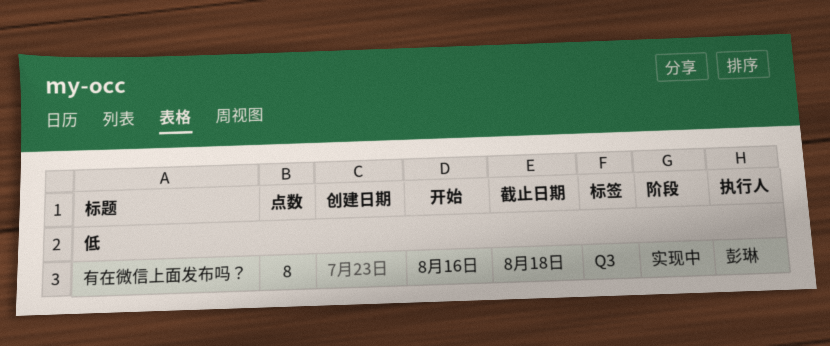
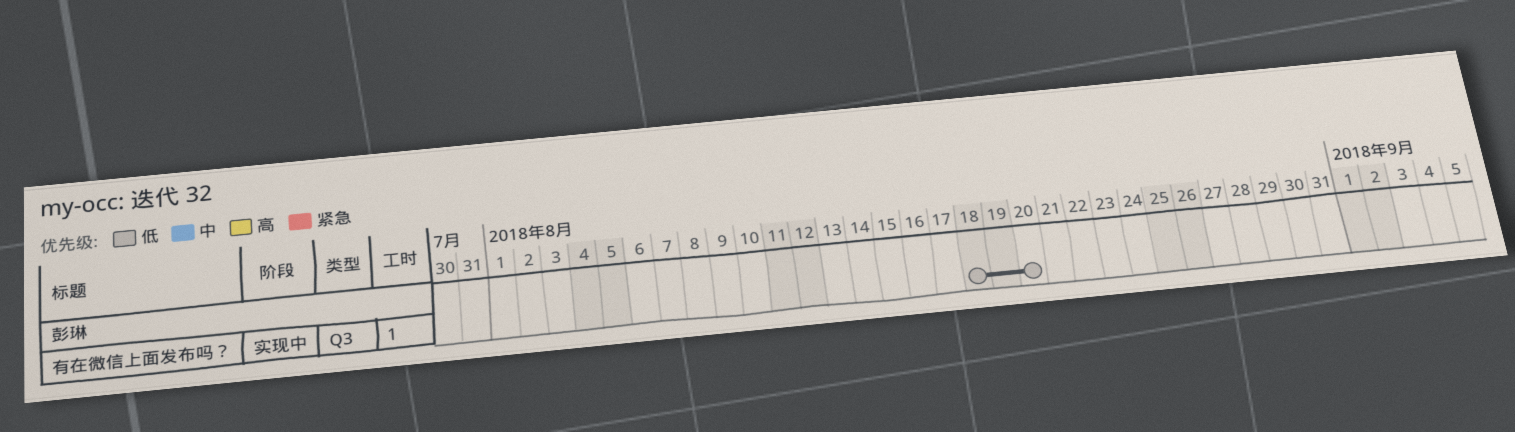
有在微信上面发布吗？, estimate: 8 -> 1
有在微信上面发布吗？, start: Aug 16 -> Aug 18
有在微信上面发布吗？, due: Aug 18 -> Aug 20

